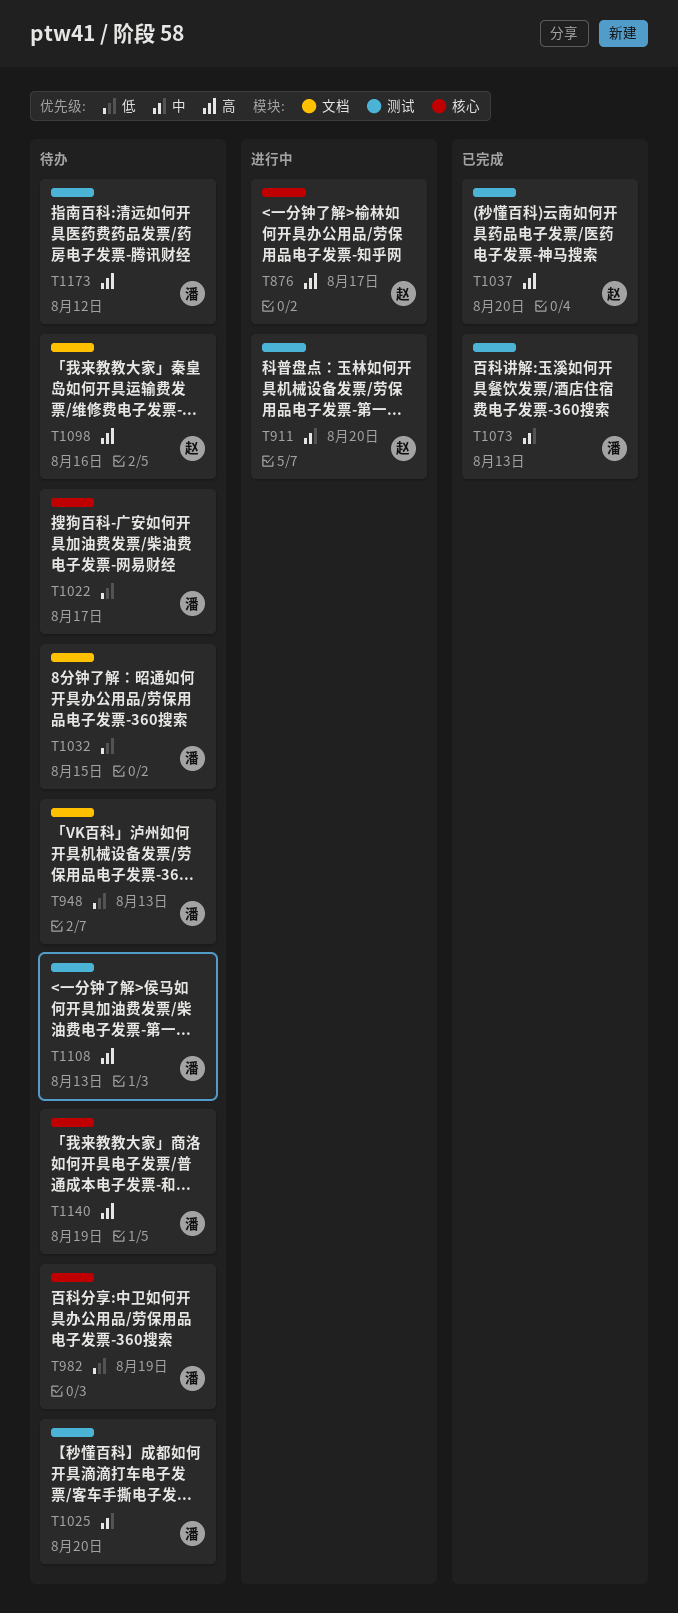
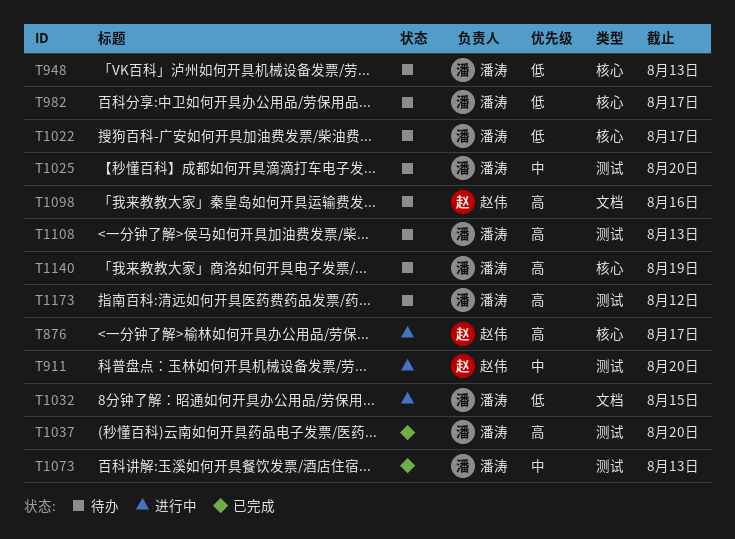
T948, label: 文档 -> 核心
T982, due: Aug 19 -> Aug 17
T1032, status: 待办 -> 进行中
T1037, owner: 赵伟 -> 潘涛

